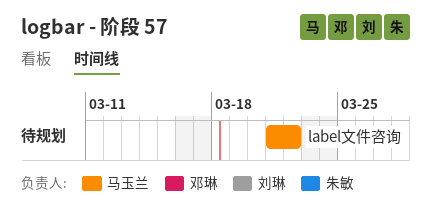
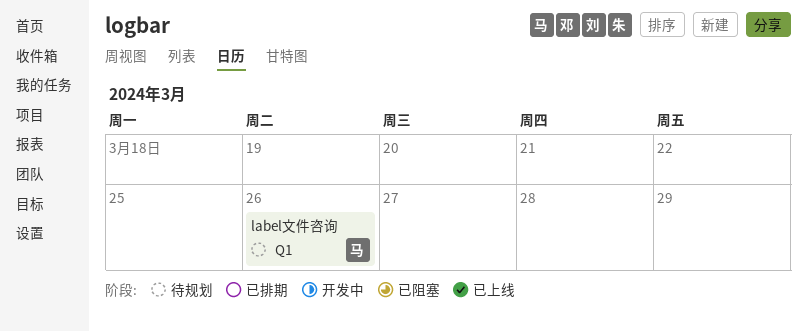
label文件咨询, due: Mar 22 -> Mar 26

